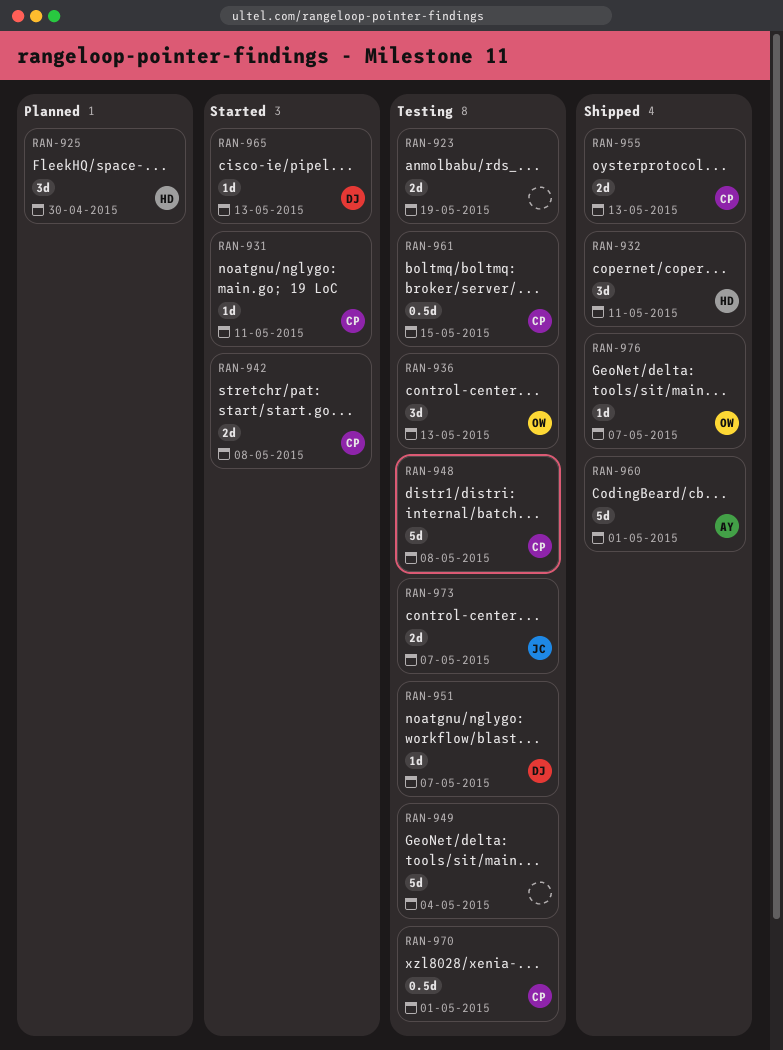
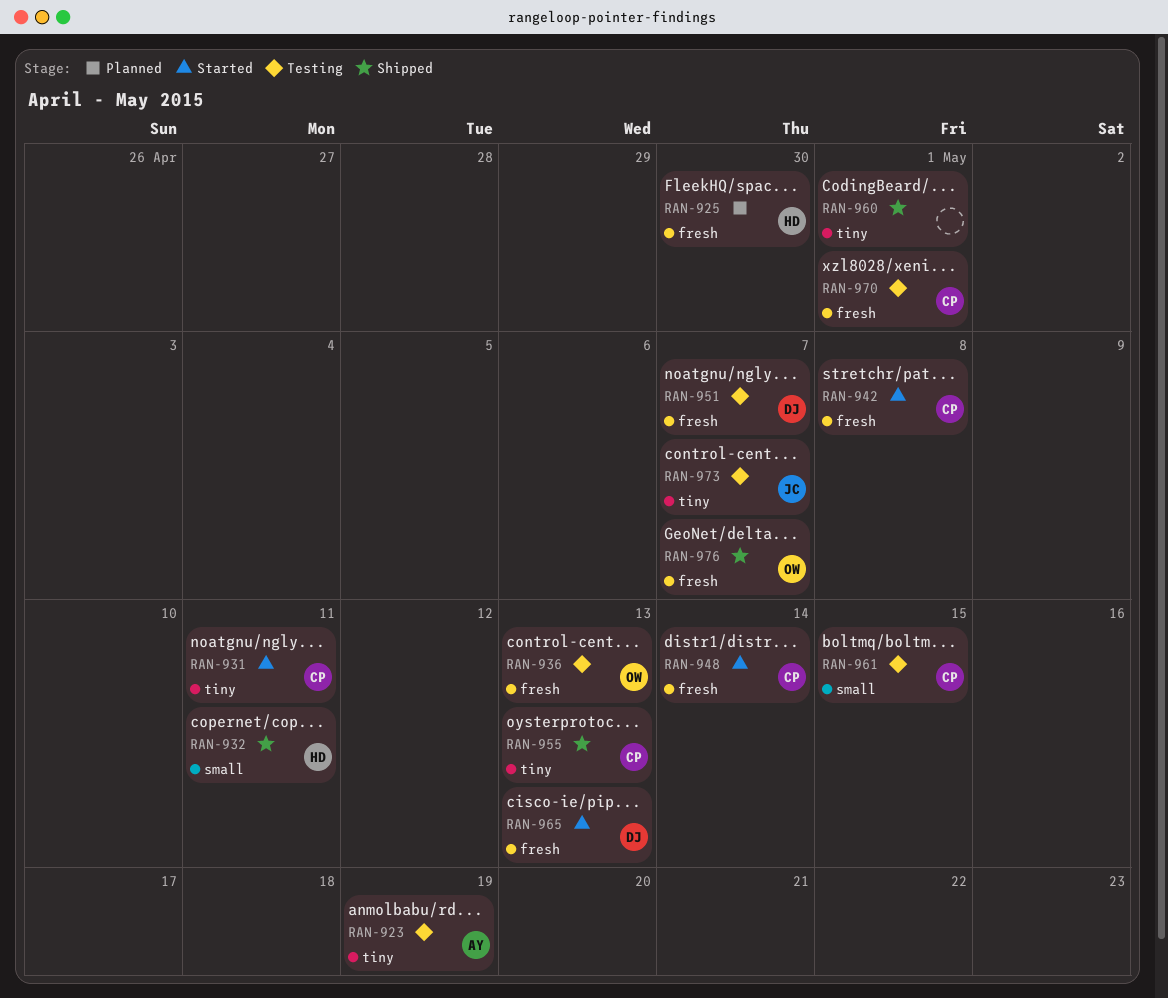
RAN-923, owner: none -> AY
RAN-948, status: Testing -> Started
RAN-948, due: May 8 -> May 14
RAN-949: present -> none
RAN-960, owner: AY -> none

